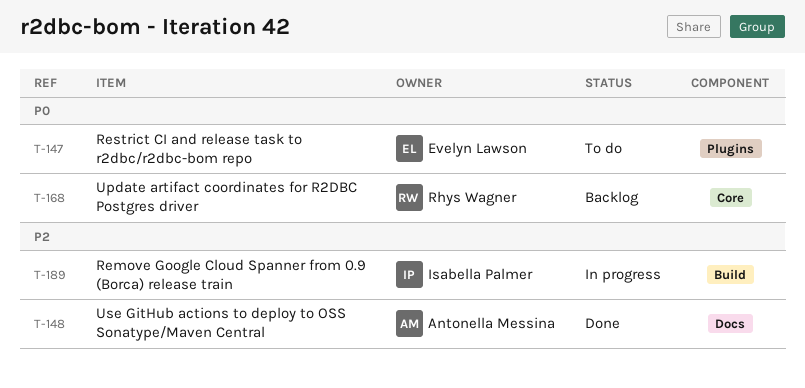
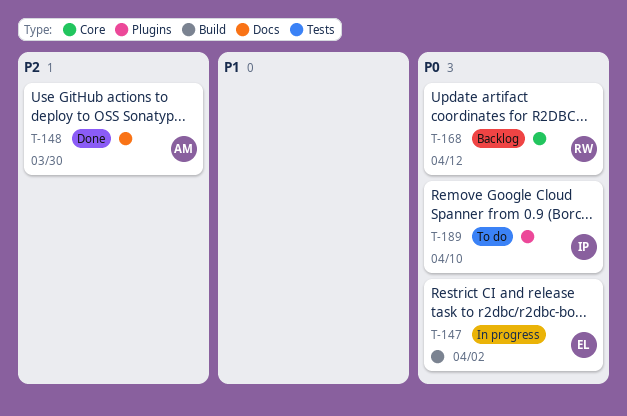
T-147, status: To do -> In progress
T-147, label: Plugins -> Build
T-189, status: In progress -> To do
T-189, priority: P2 -> P0
T-189, label: Build -> Plugins

